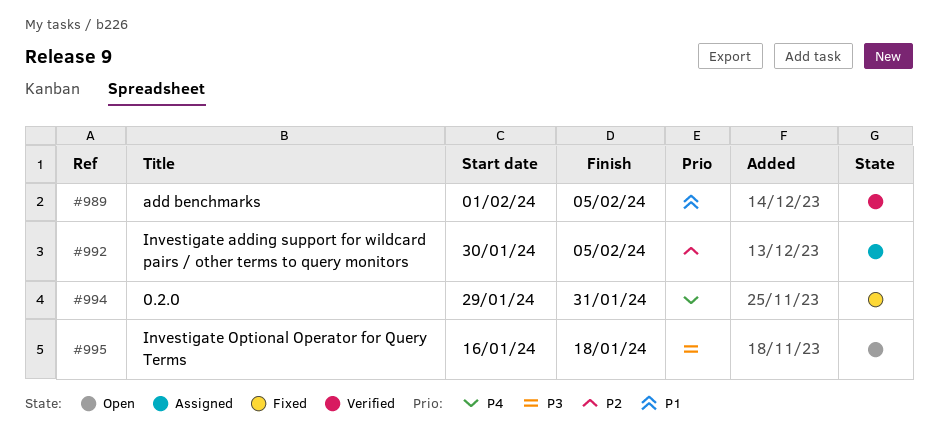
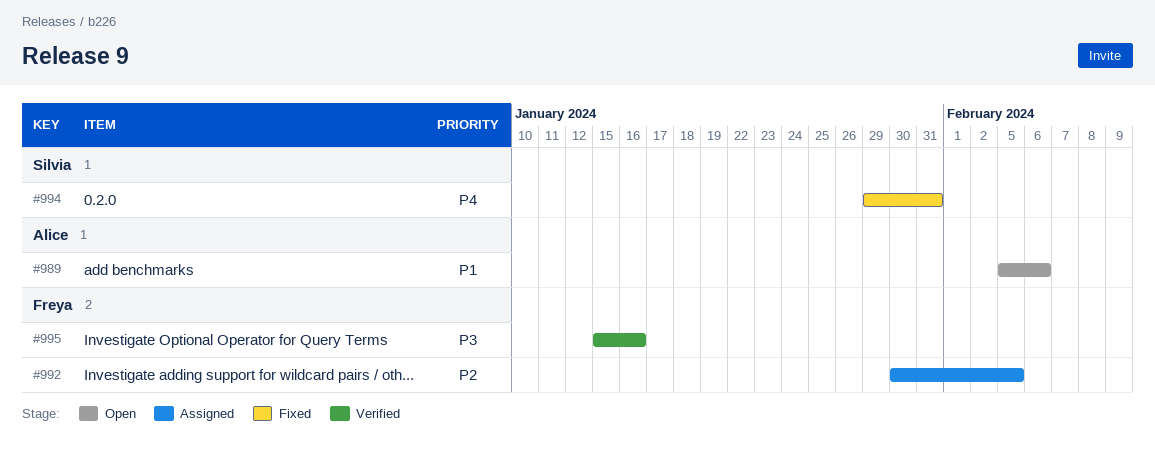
#989, status: Verified -> Open
#989, start: Feb 1 -> Feb 5
#989, due: Feb 5 -> Feb 6
#995, status: Open -> Verified
#995, start: Jan 16 -> Jan 15
#995, due: Jan 18 -> Jan 16

